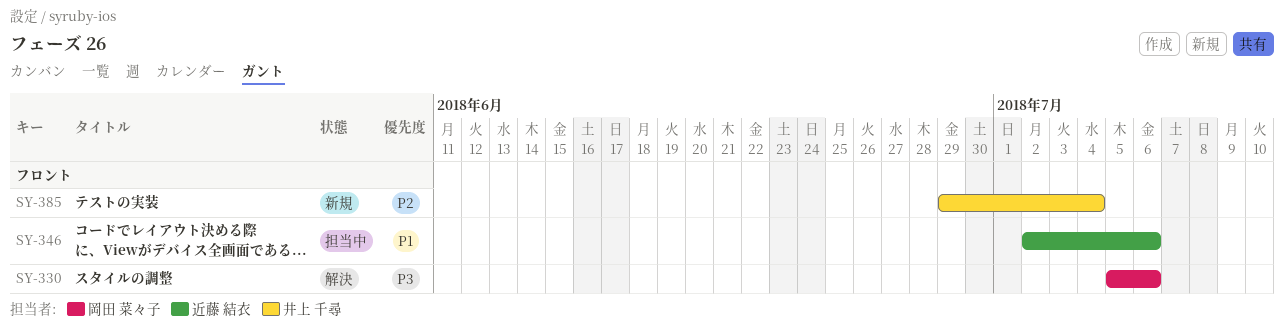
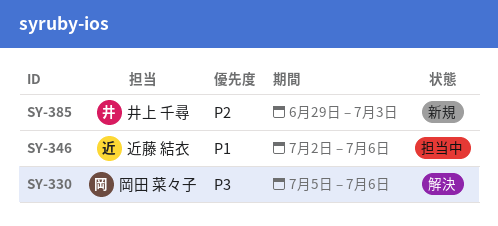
SY-385, due: Jul 4 -> Jul 3

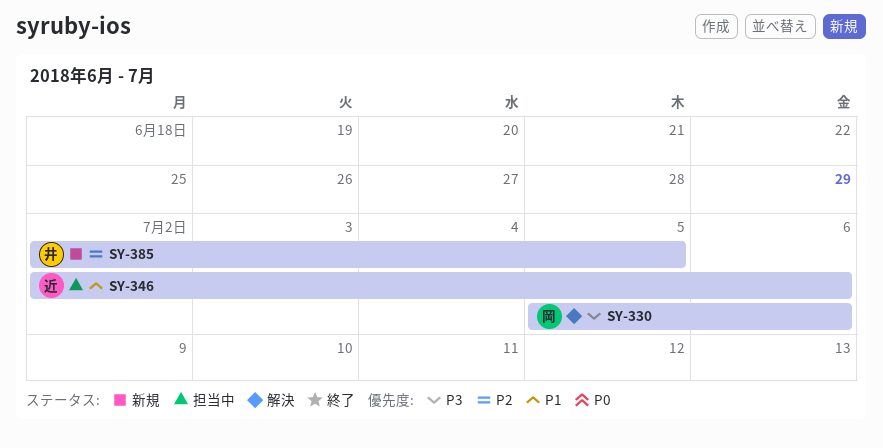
SY-385, start: Jun 29 -> Jul 2
SY-385, due: Jul 3 -> Jul 5

